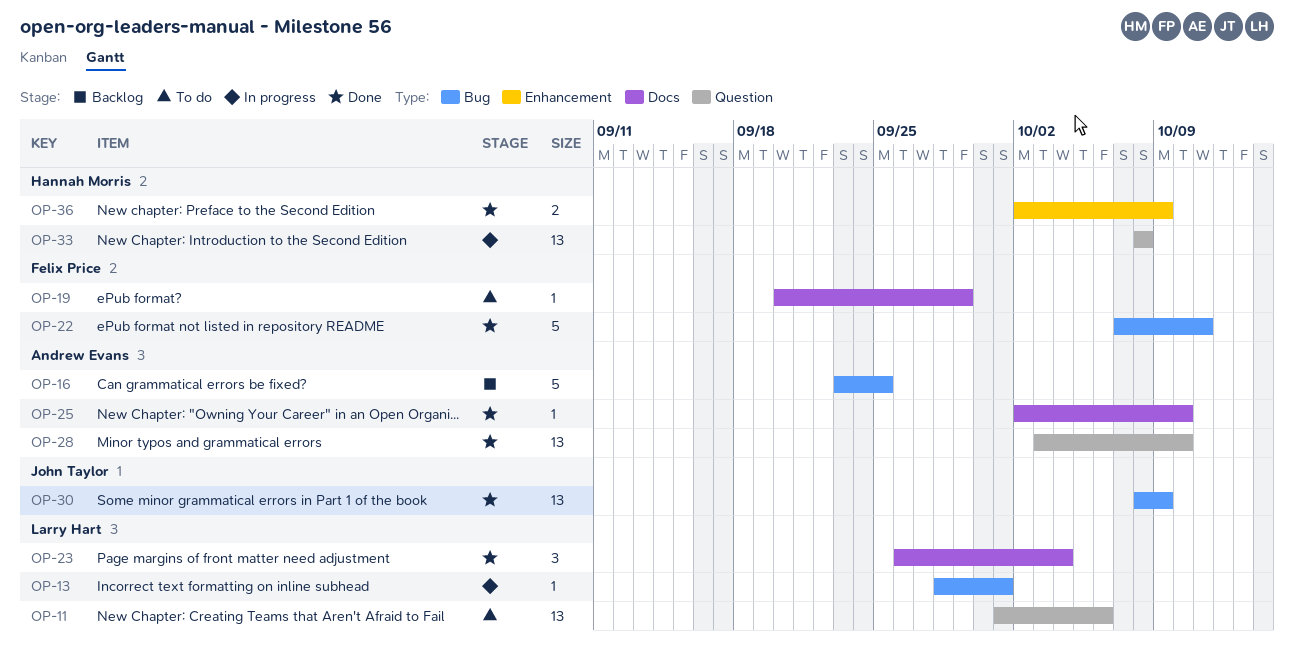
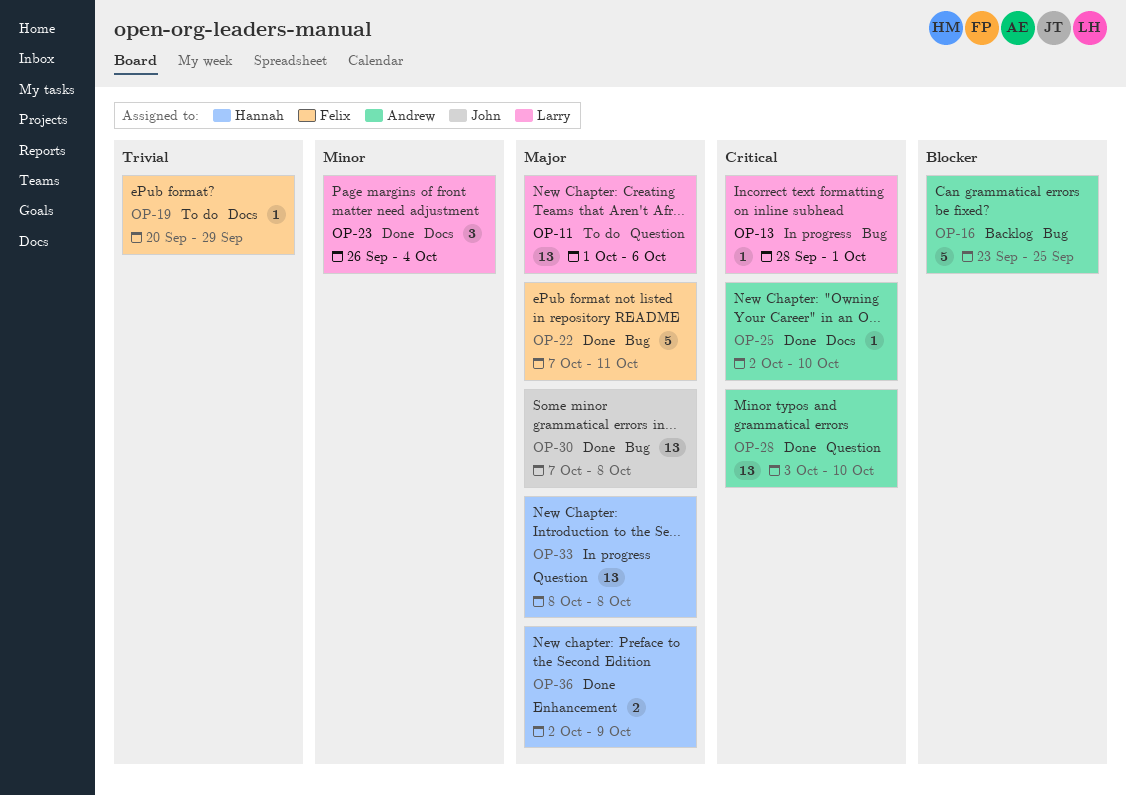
OP-30, start: Oct 8 -> Oct 7
OP-30, due: Oct 9 -> Oct 8

